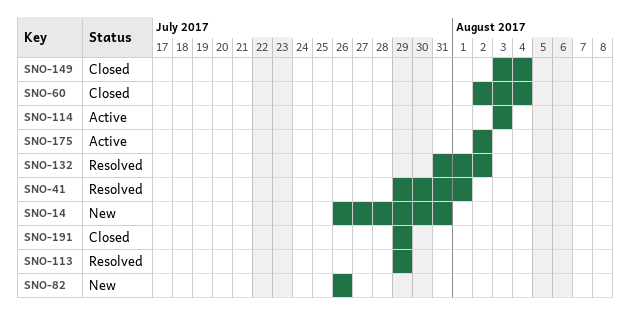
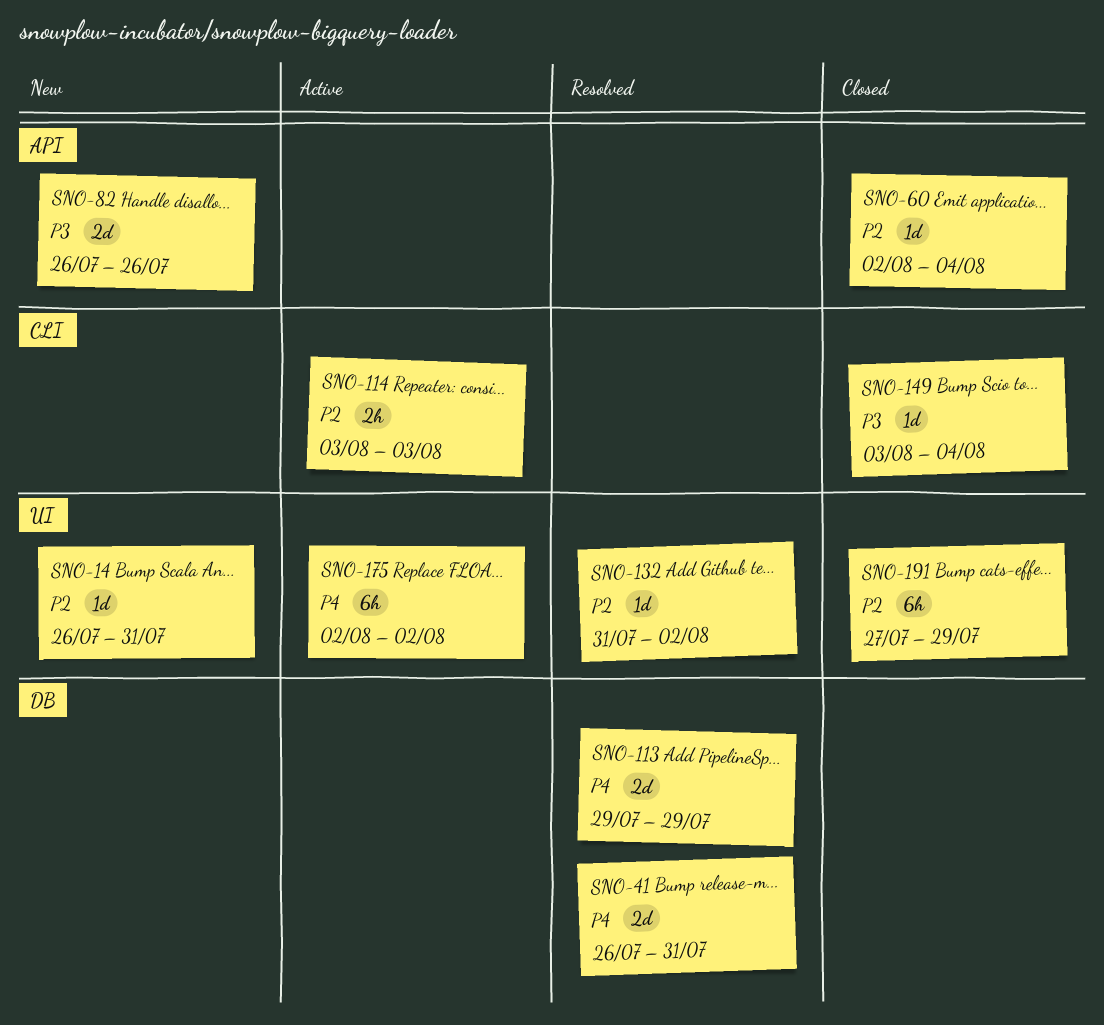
SNO-41, start: Jul 29 -> Jul 26
SNO-41, due: Aug 1 -> Jul 31
SNO-191, start: Jul 29 -> Jul 27

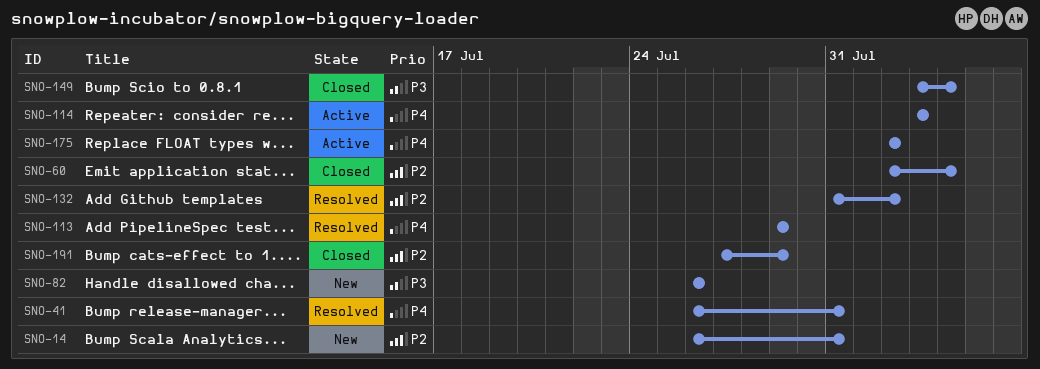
SNO-114, priority: P2 -> P4

